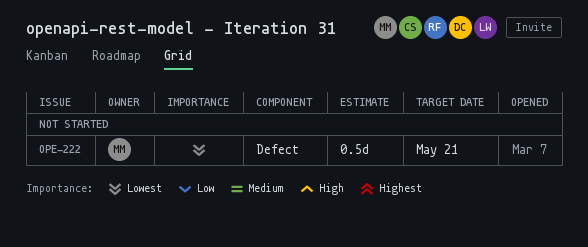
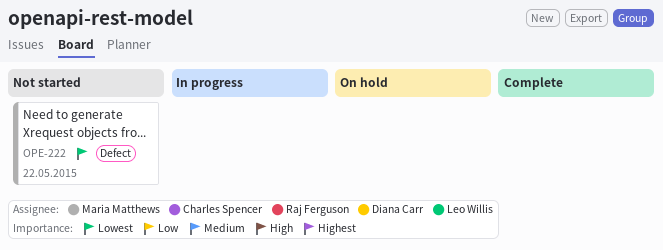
OPE-222, due: May 21 -> May 22

